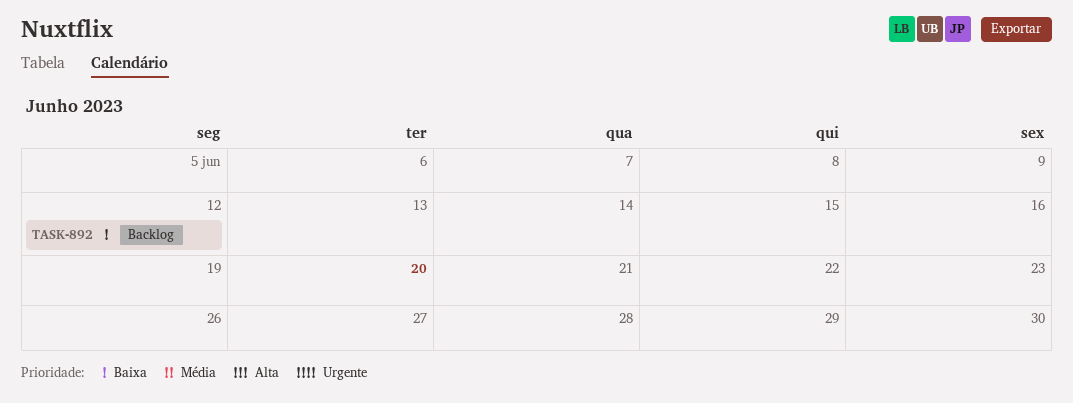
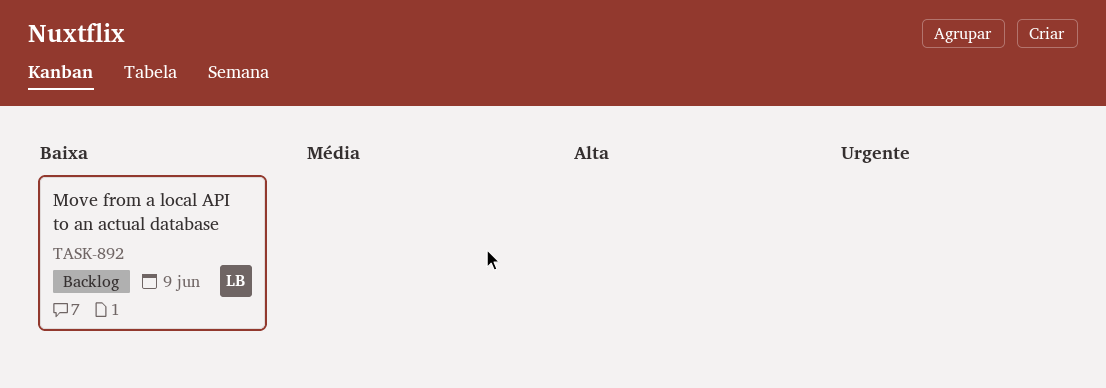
TASK-892, due: Jun 12 -> Jun 9

